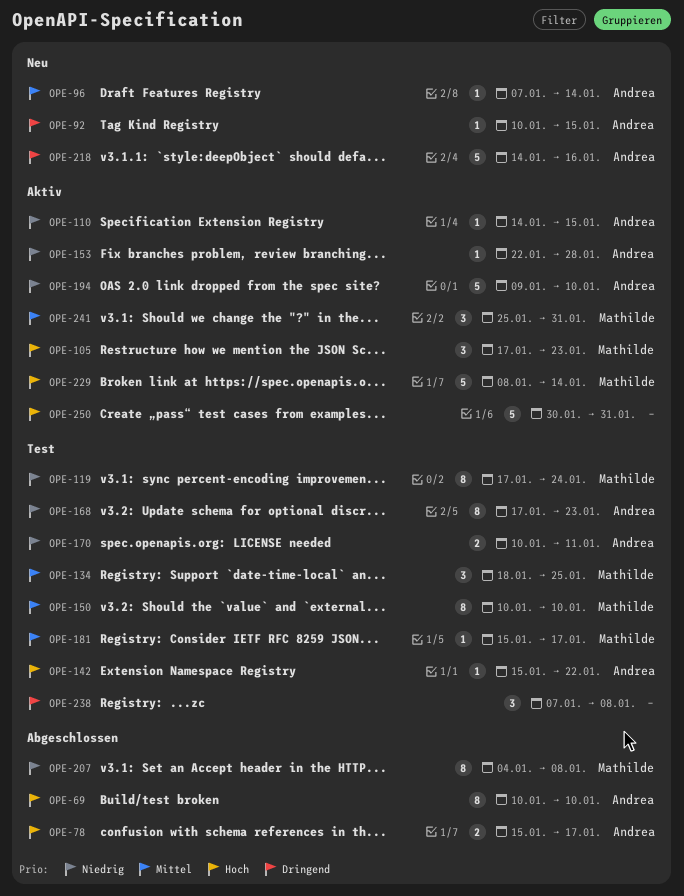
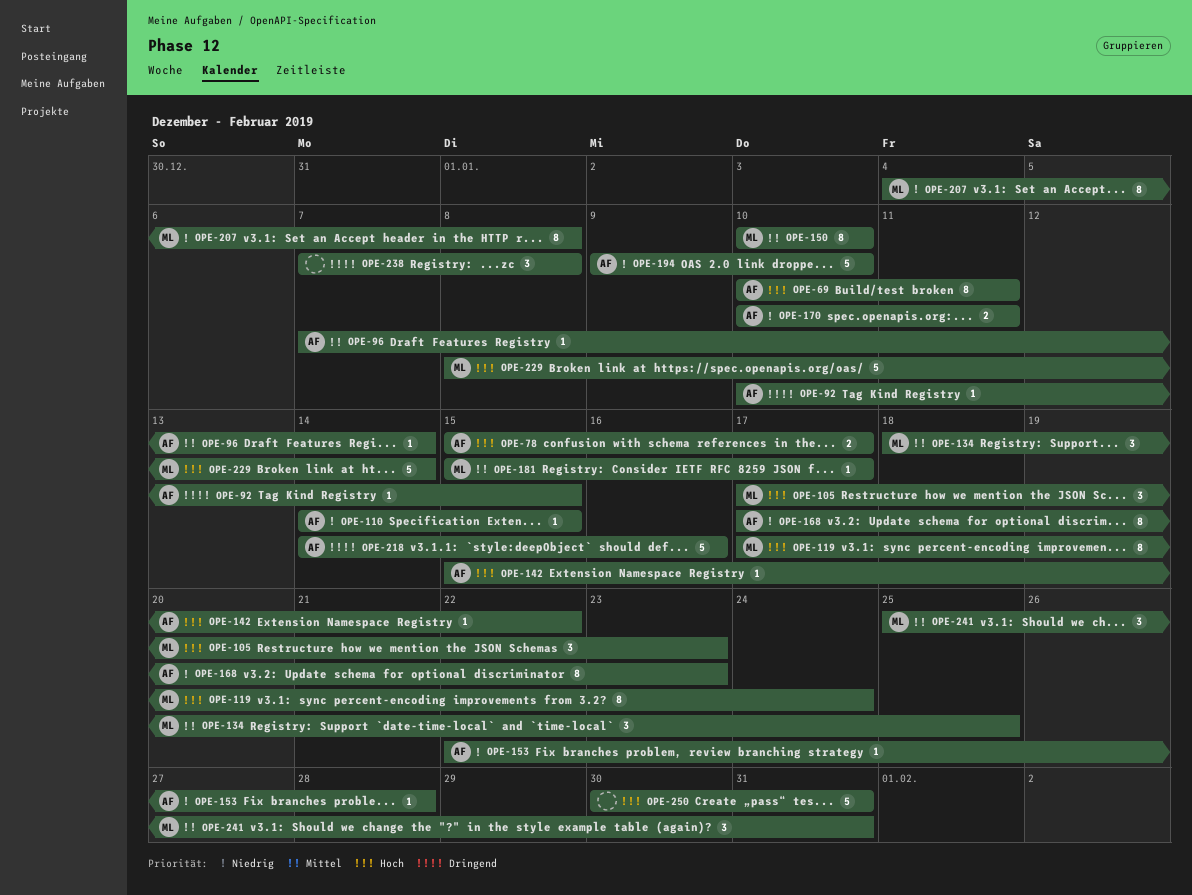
OPE-69, due: Jan 10 -> Jan 11
OPE-119, priority: Niedrig -> Hoch

